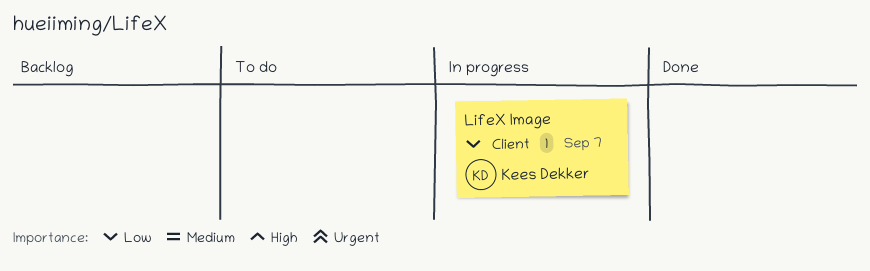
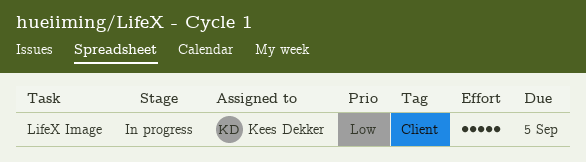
LifeX Image, estimate: 1 -> 5
LifeX Image, due: Sep 7 -> Sep 5

